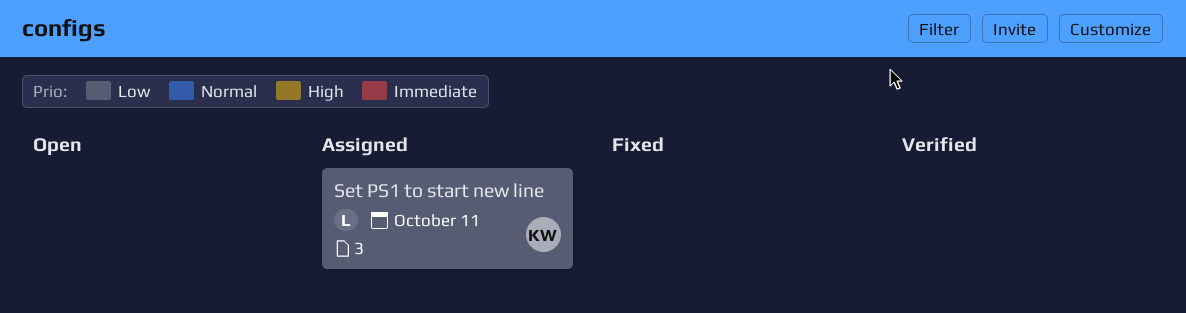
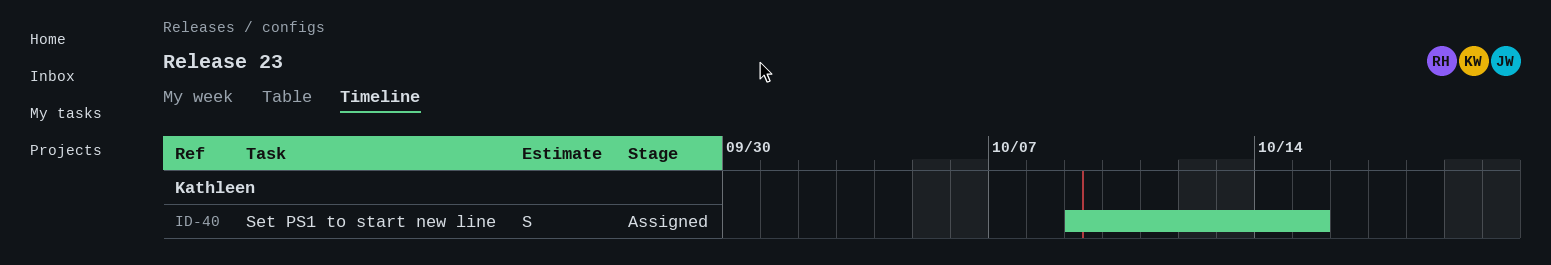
Set PS1 to start new line, estimate: L -> S
Set PS1 to start new line, due: Oct 11 -> Oct 15

